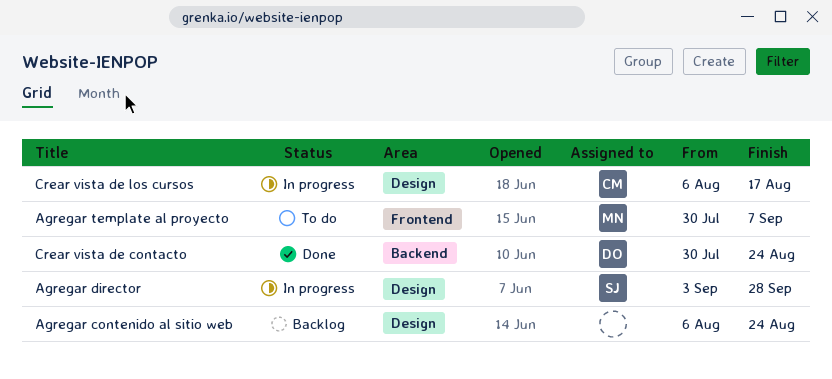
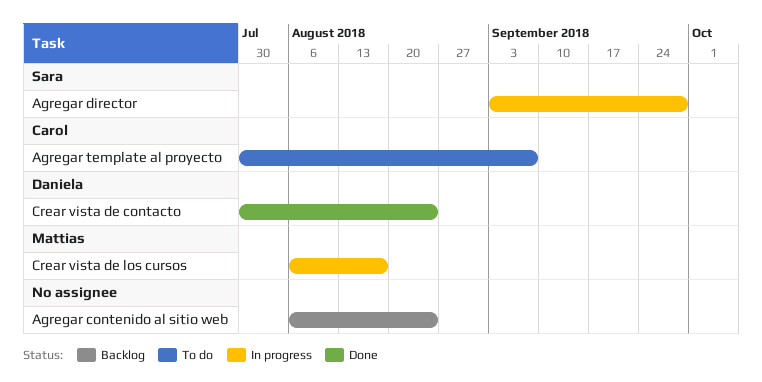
Agregar template al proyecto, owner: Mattias -> Carol
Crear vista de los cursos, owner: Carol -> Mattias

